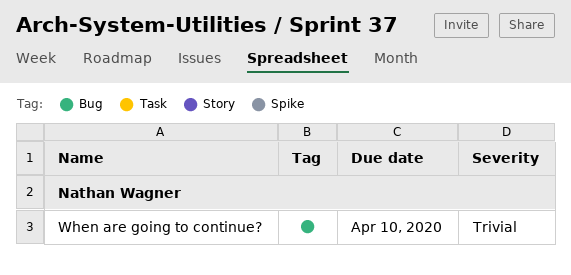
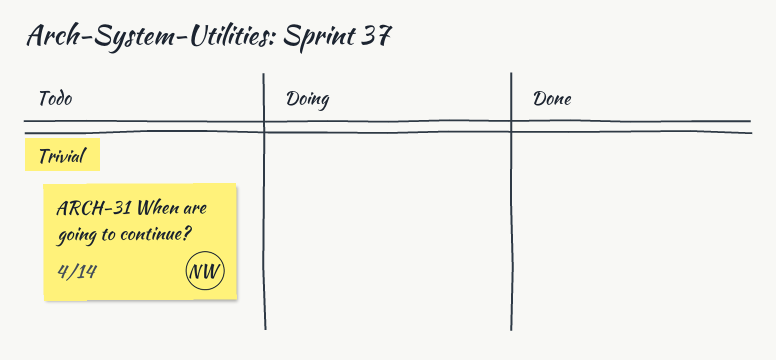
When are going to continue?, due: Apr 10 -> Apr 14

